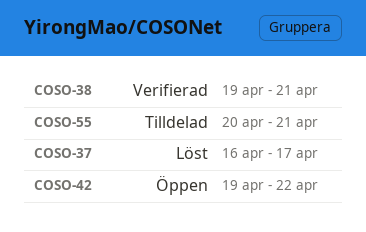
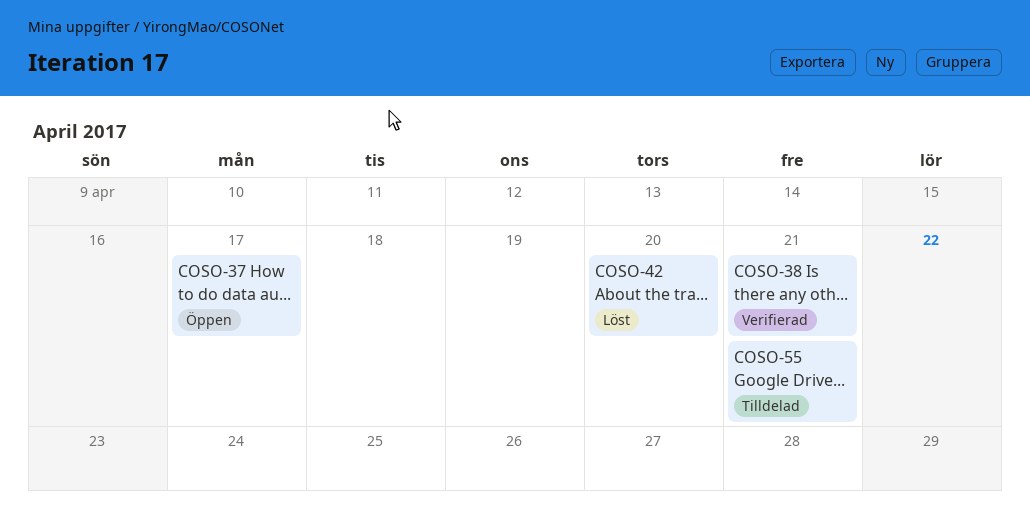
COSO-37, status: Löst -> Öppen
COSO-42, status: Öppen -> Löst
COSO-42, due: Apr 22 -> Apr 20

